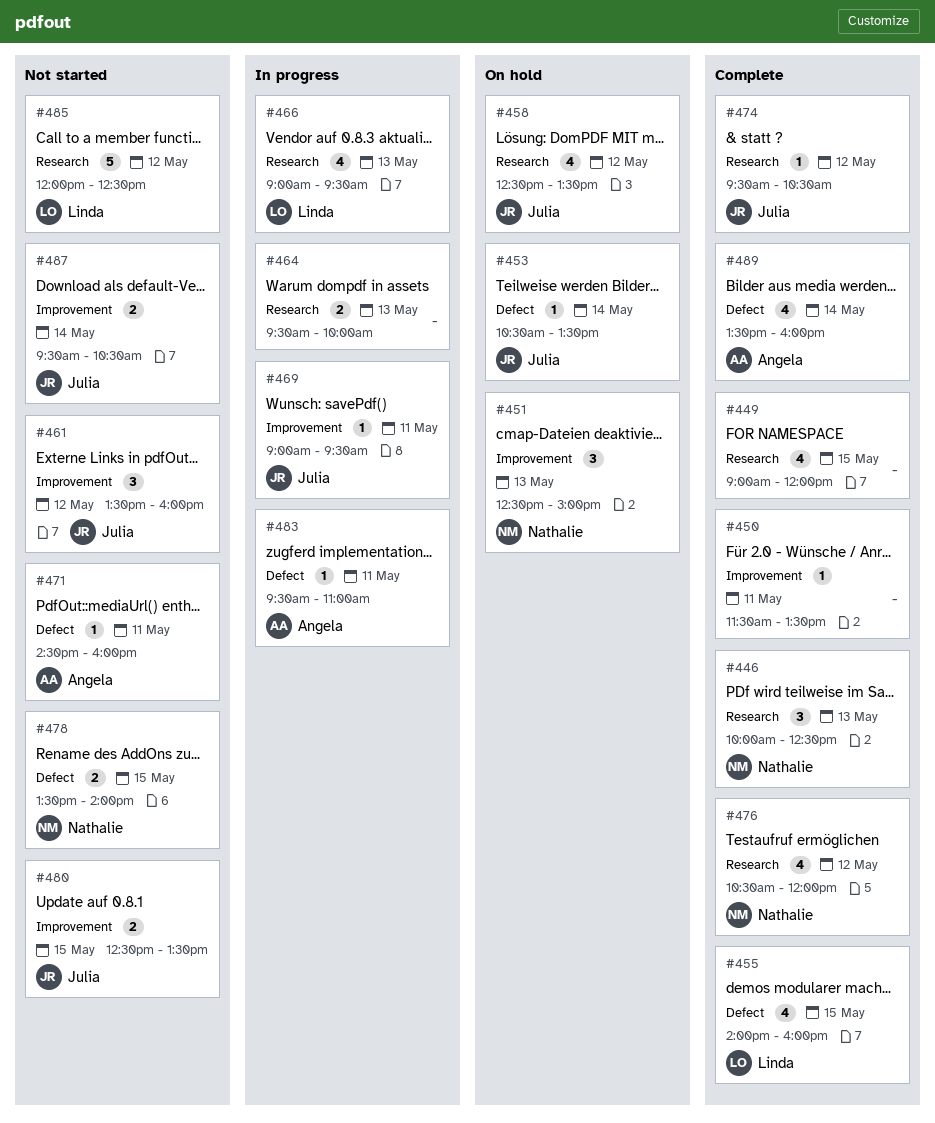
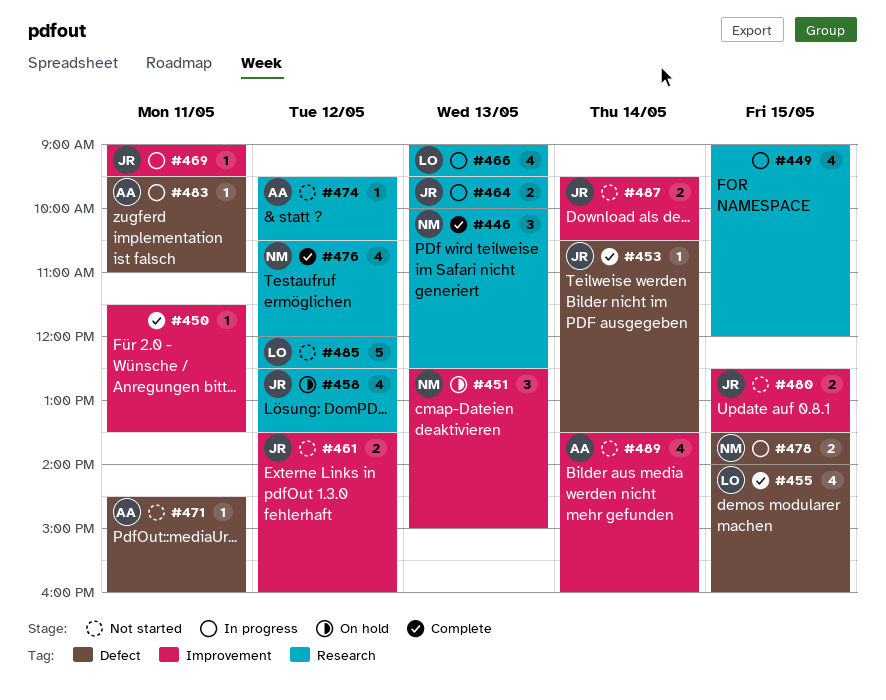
#449, status: Complete -> In progress
#453, status: On hold -> Complete
#461, estimate: 3 -> 2
#464, owner: none -> Julia
#474, status: Complete -> Not started
#474, owner: Julia -> Angela
#478, status: Not started -> In progress
#489, status: Complete -> Not started
#489, label: Defect -> Improvement

